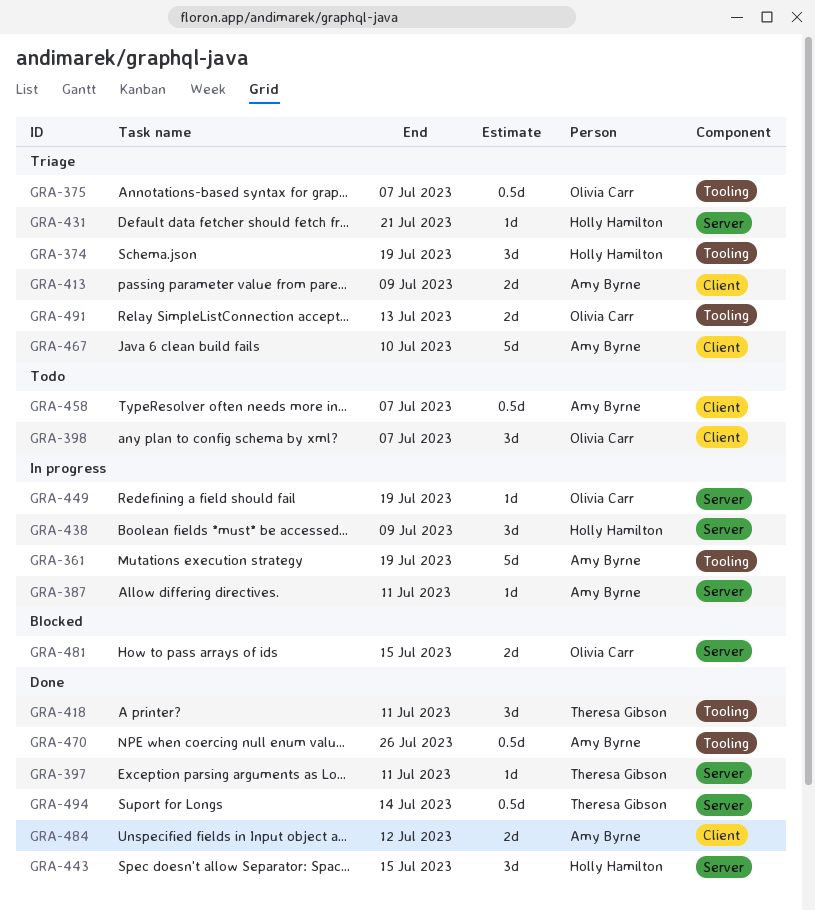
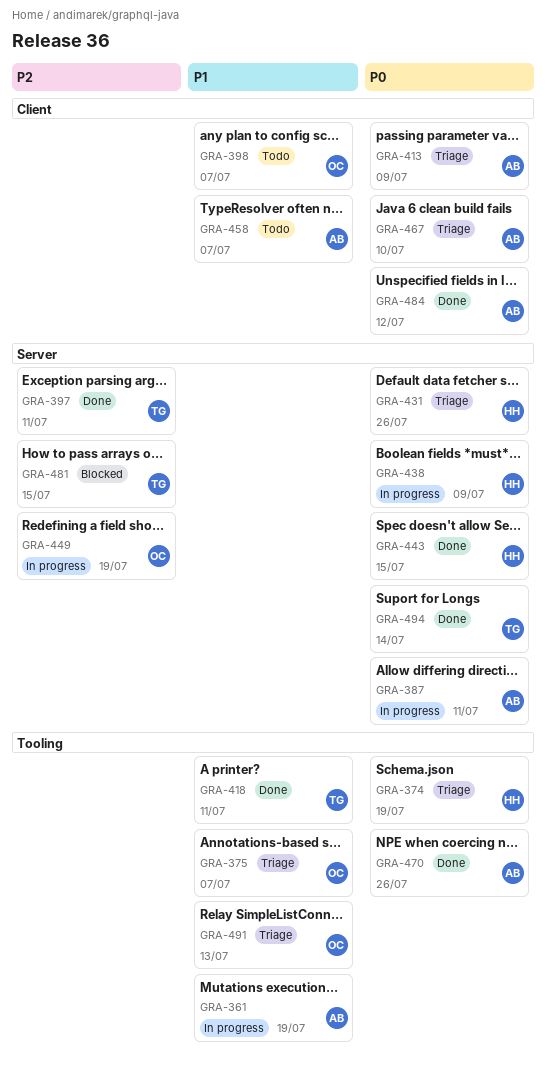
GRA-431, due: Jul 21 -> Jul 26
GRA-481, owner: Olivia Carr -> Theresa Gibson

